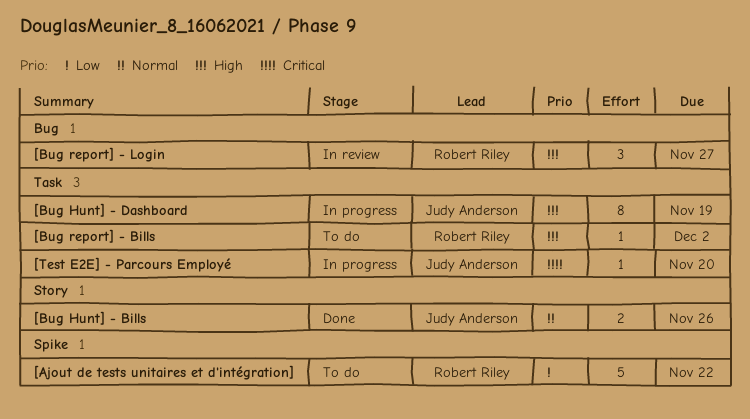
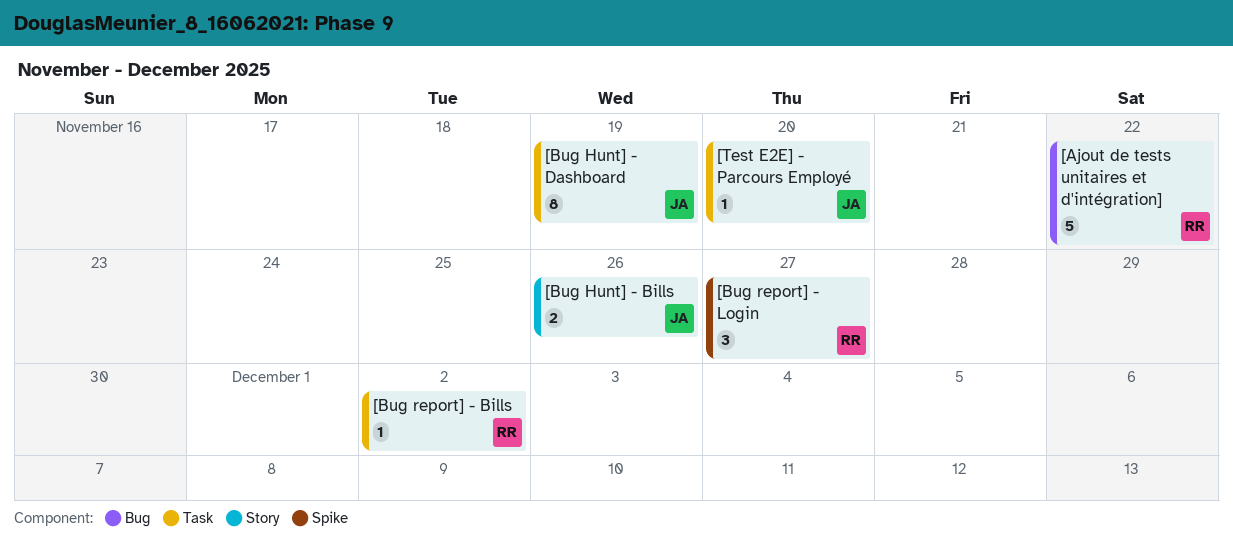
[Ajout de tests unitaires et d'intégration], label: Spike -> Bug
[Bug report] - Login, label: Bug -> Spike

